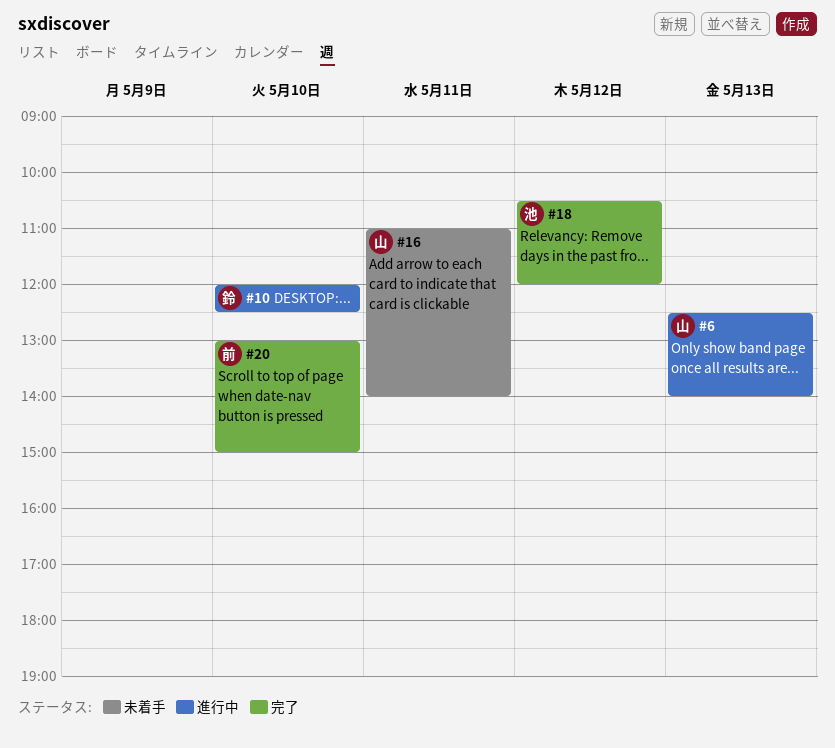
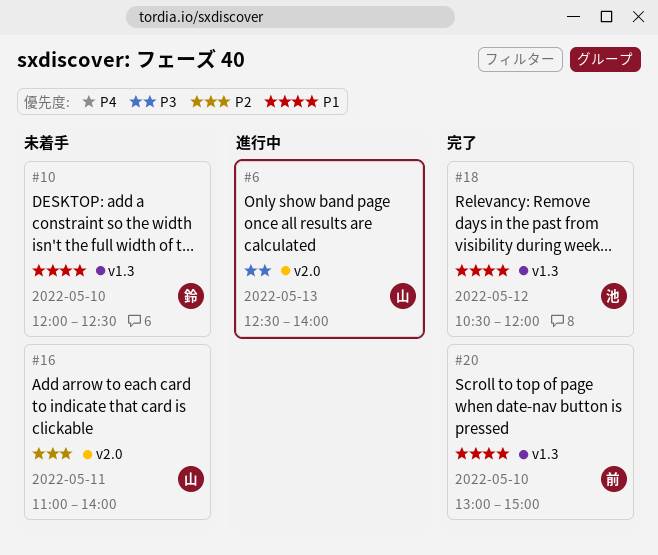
#10, status: 進行中 -> 未着手

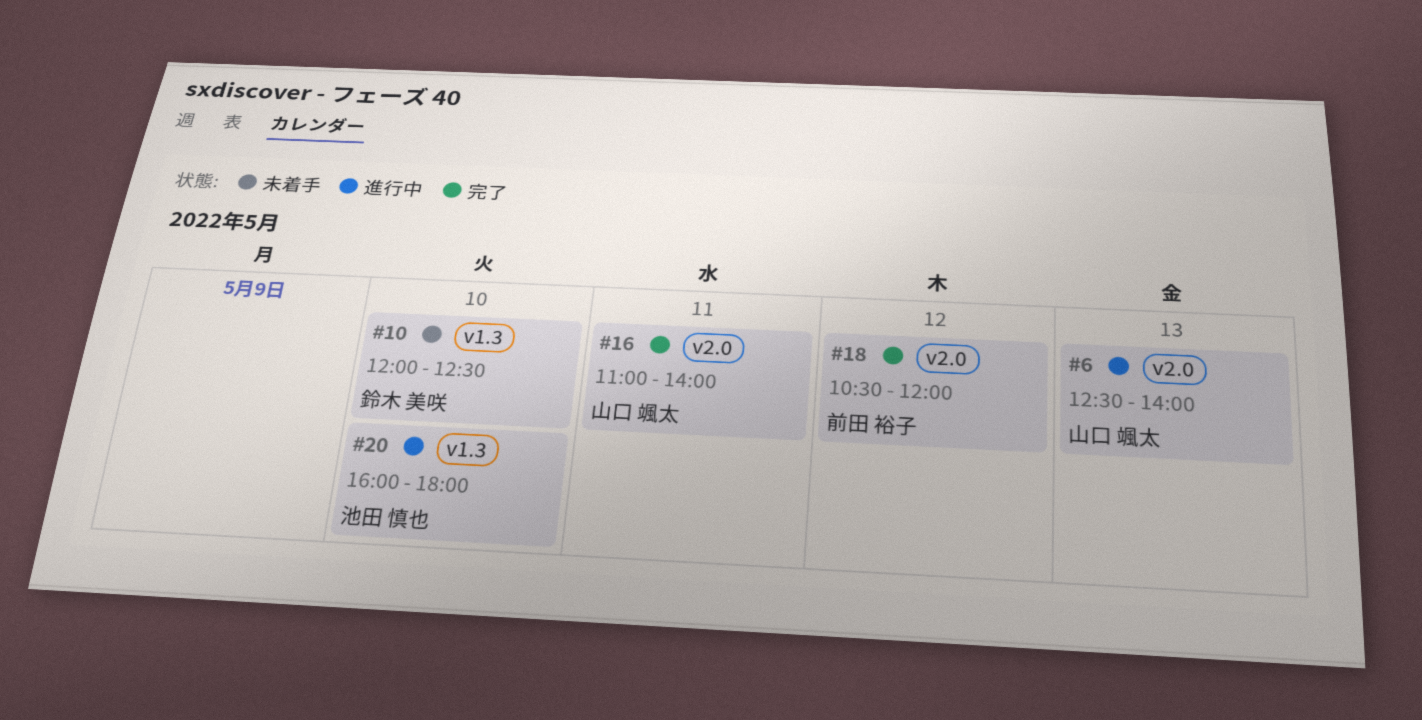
#16, status: 未着手 -> 完了
#18, owner: 池田 慎也 -> 前田 裕子
#18, label: v1.3 -> v2.0
#20, status: 完了 -> 進行中
#20, owner: 前田 裕子 -> 池田 慎也
#20, begins: 13:00 -> 16:00
#20, ends: 15:00 -> 18:00

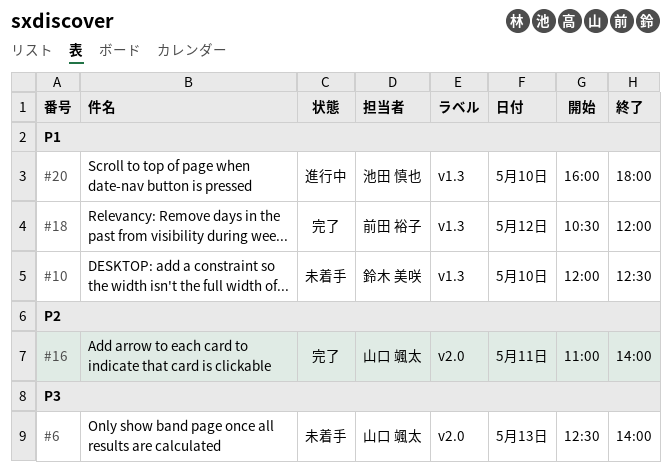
#6, status: 進行中 -> 未着手
#18, label: v2.0 -> v1.3

